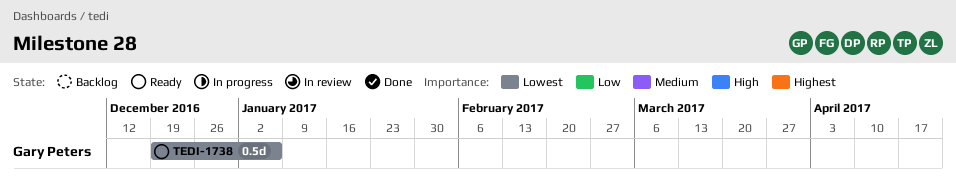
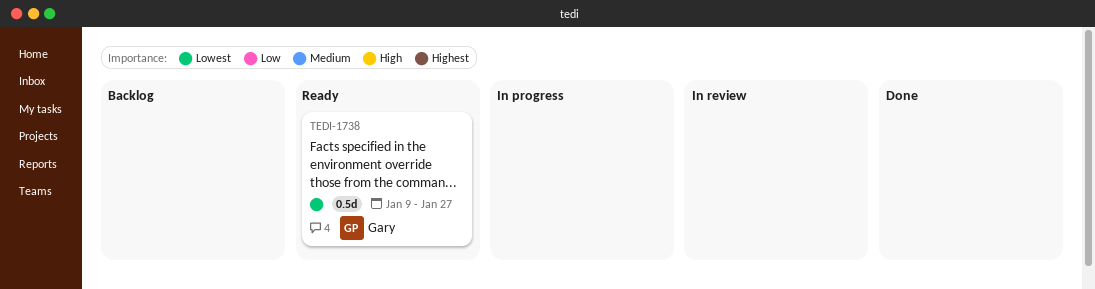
TEDI-1738, start: Dec 19 -> Jan 9
TEDI-1738, due: Jan 6 -> Jan 27

